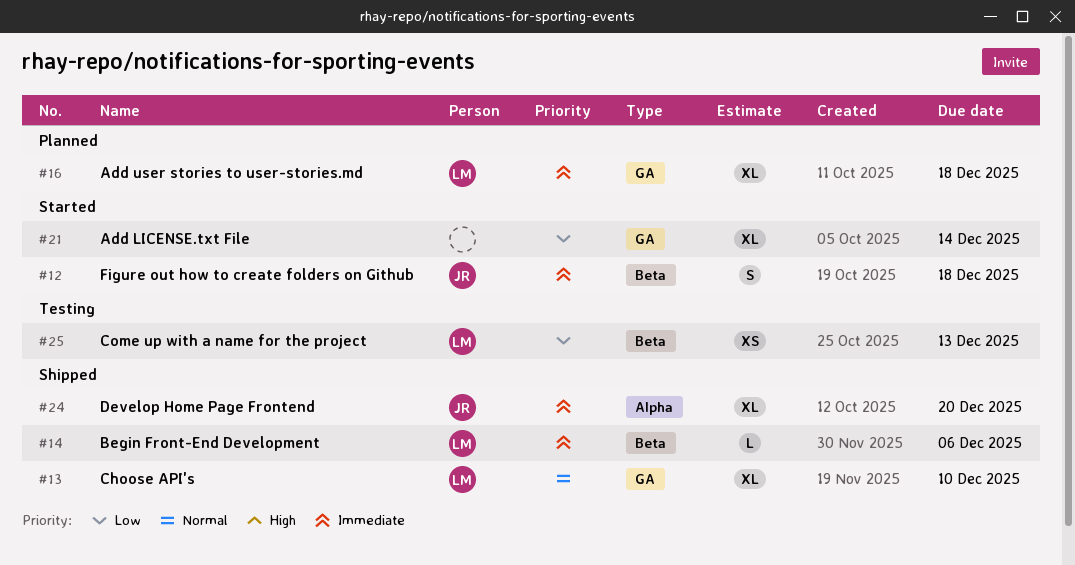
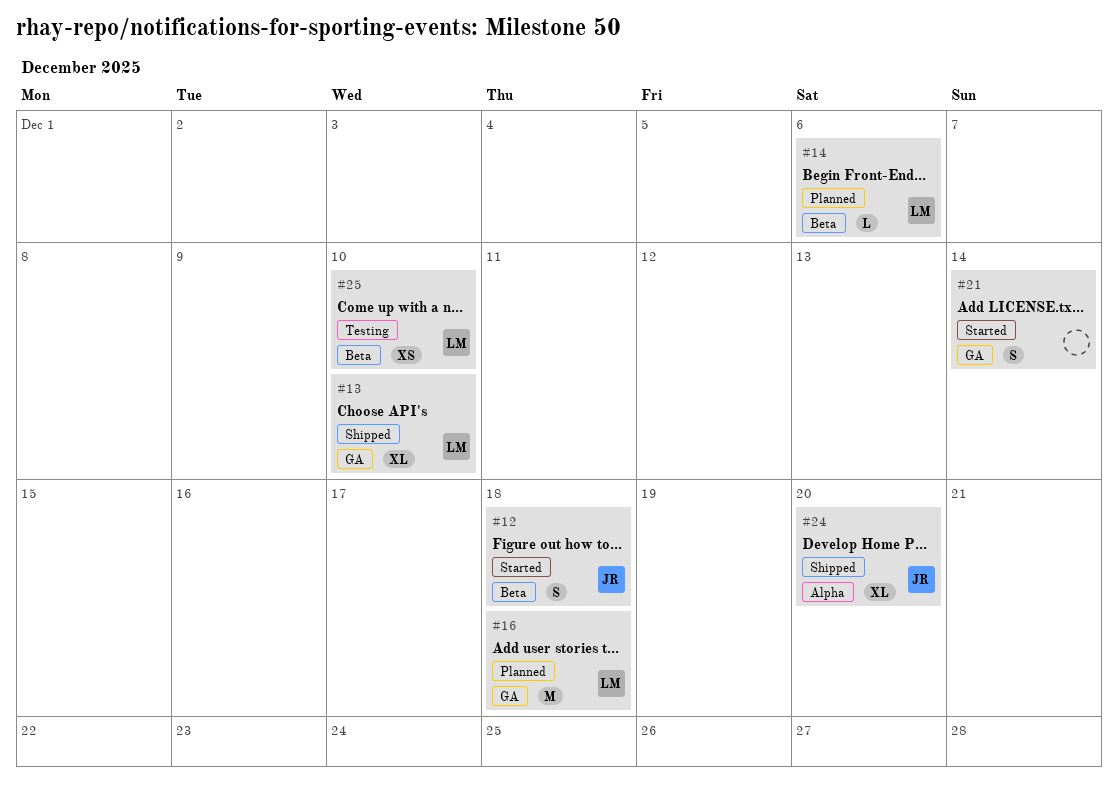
#14, status: Shipped -> Planned
#16, estimate: XL -> M
#21, estimate: XL -> S
#25, due: Dec 13 -> Dec 10

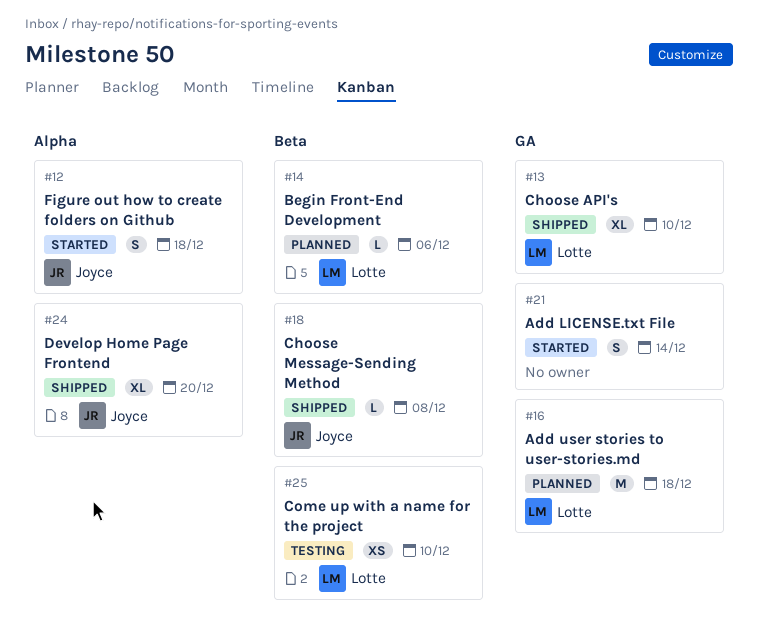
#12, label: Beta -> Alpha
#18: none -> present

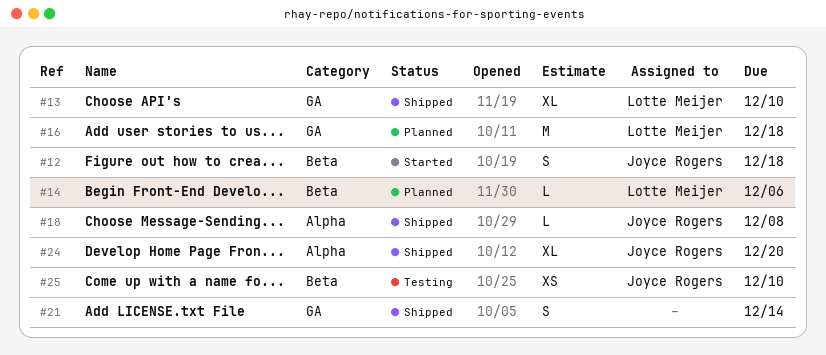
#12, label: Alpha -> Beta
#18, label: Beta -> Alpha
#21, status: Started -> Shipped
#25, owner: Lotte Meijer -> Joyce Rogers

